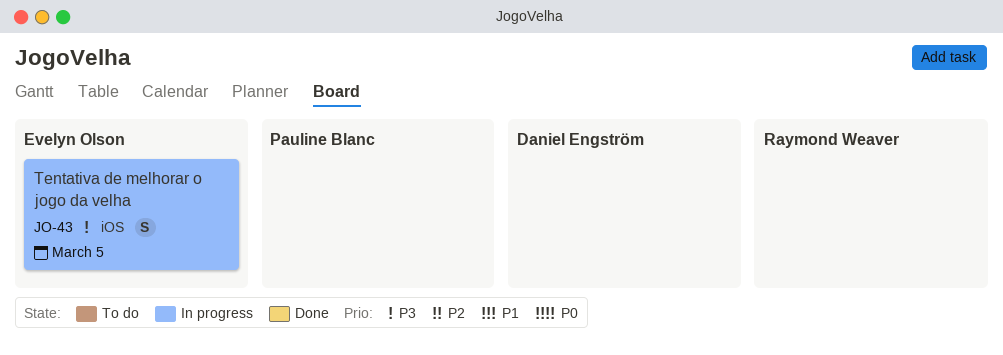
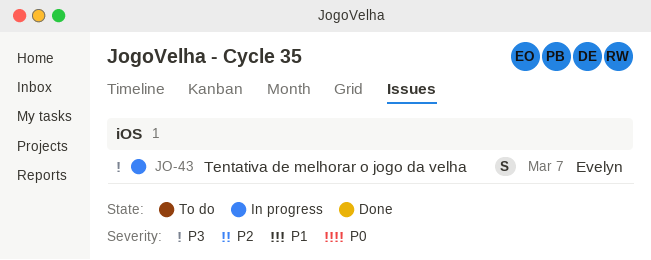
JO-43, due: Mar 5 -> Mar 7

